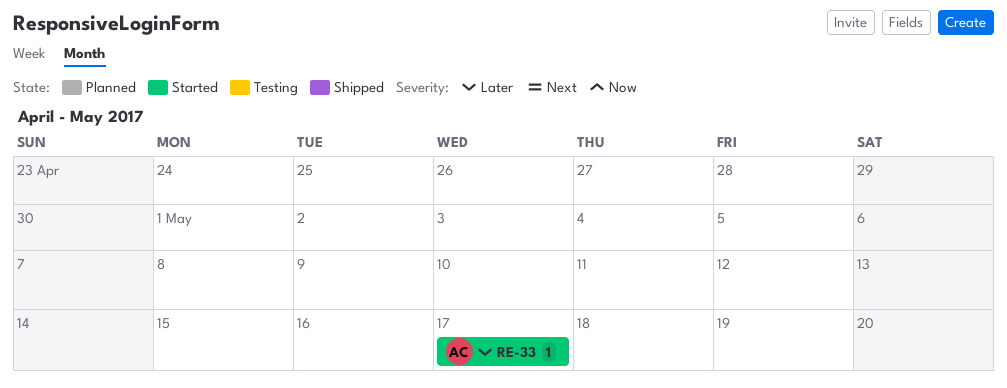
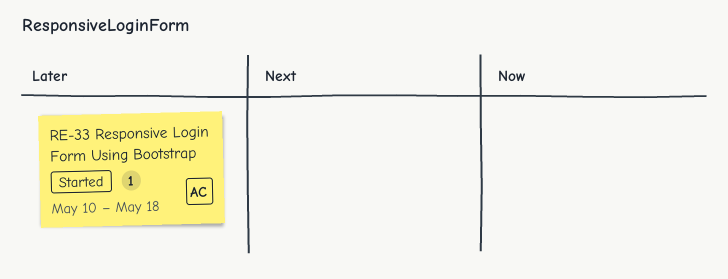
RE-33, start: May 17 -> May 10
RE-33, due: May 17 -> May 18

